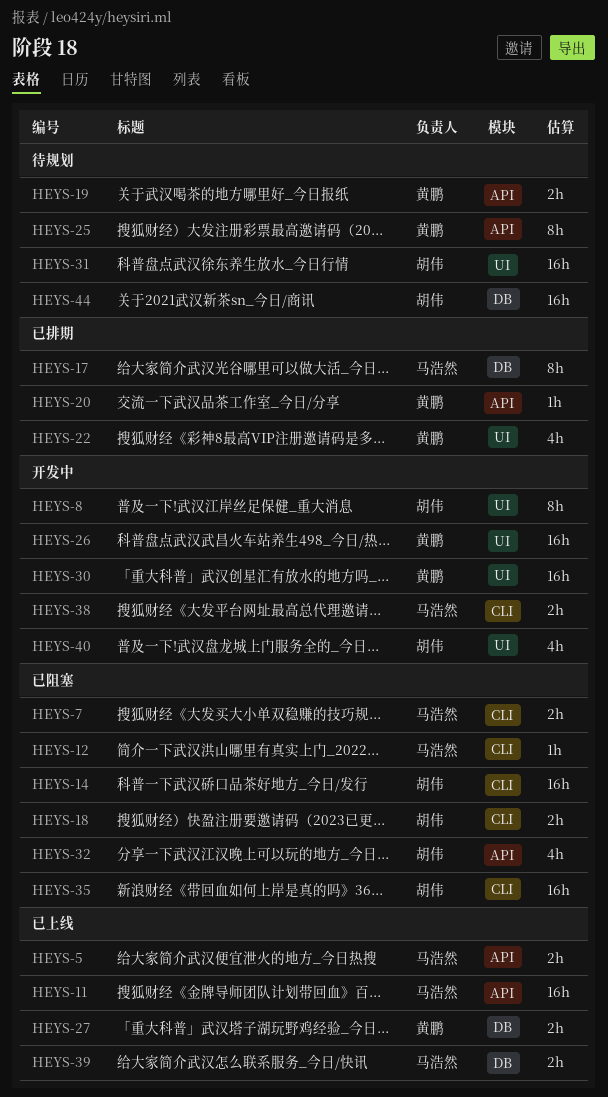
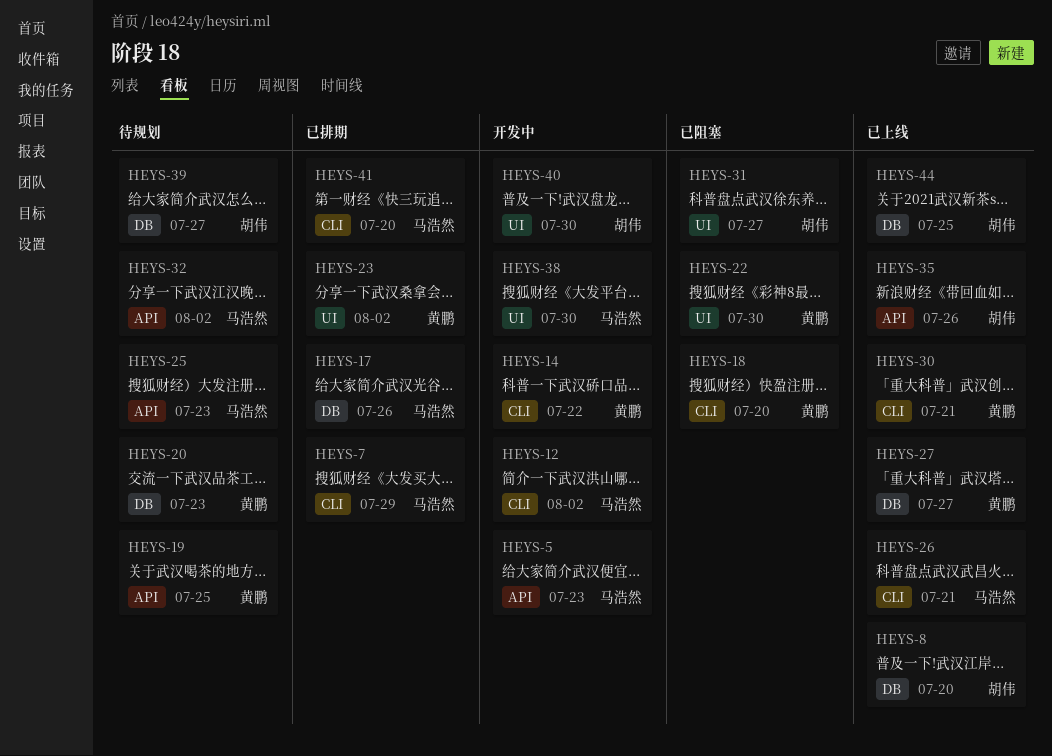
HEYS-5, status: 已上线 -> 开发中
HEYS-7, status: 已阻塞 -> 已排期
HEYS-8, status: 开发中 -> 已上线
HEYS-8, label: UI -> DB
HEYS-11: present -> none
HEYS-12, status: 已阻塞 -> 开发中
HEYS-14, status: 已阻塞 -> 开发中
HEYS-14, owner: 胡伟 -> 黄鹏
HEYS-18, owner: 胡伟 -> 黄鹏
HEYS-20, status: 已排期 -> 待规划
HEYS-20, label: API -> DB
HEYS-22, status: 已排期 -> 已阻塞
HEYS-23: none -> present
HEYS-25, owner: 黄鹏 -> 马浩然
HEYS-26, status: 开发中 -> 已上线
HEYS-26, owner: 黄鹏 -> 马浩然
HEYS-26, label: UI -> CLI
HEYS-30, status: 开发中 -> 已上线
HEYS-30, label: UI -> CLI
HEYS-31, status: 待规划 -> 已阻塞
HEYS-32, status: 已阻塞 -> 待规划
HEYS-32, owner: 胡伟 -> 马浩然
HEYS-35, status: 已阻塞 -> 已上线
HEYS-35, label: CLI -> API
HEYS-38, label: CLI -> UI
HEYS-39, status: 已上线 -> 待规划
HEYS-39, owner: 马浩然 -> 胡伟
HEYS-41: none -> present
HEYS-44, status: 待规划 -> 已上线

